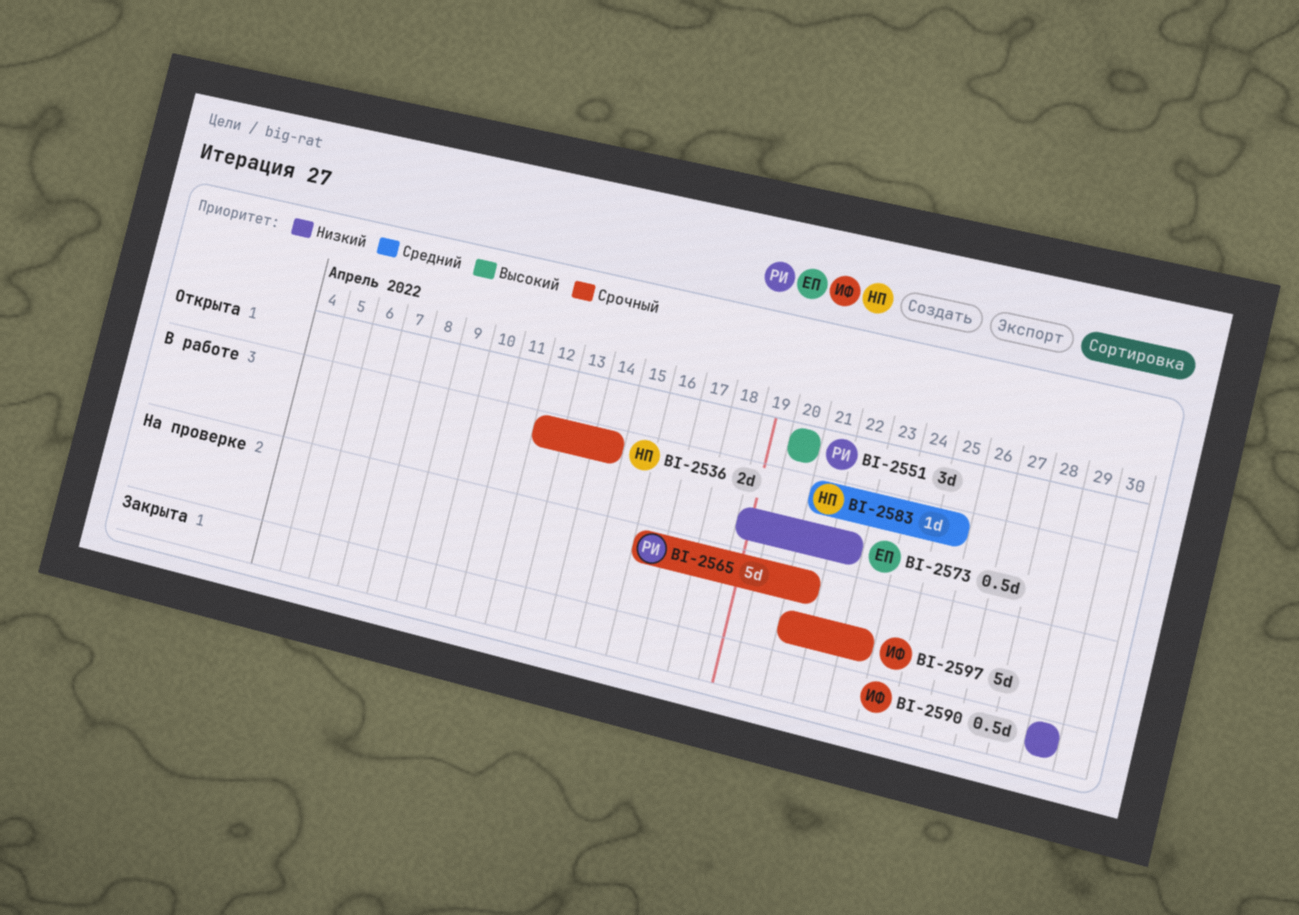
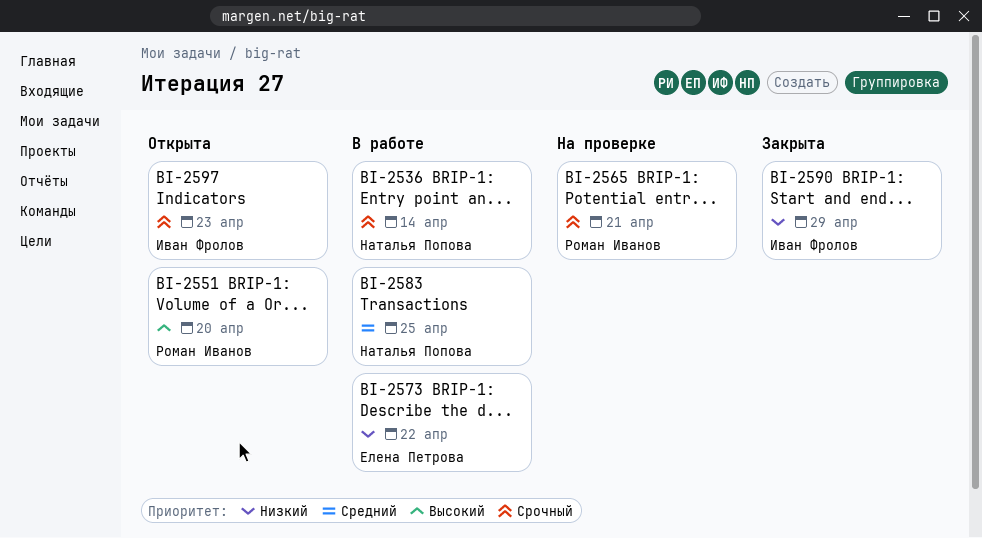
BI-2597, status: На проверке -> Открыта

